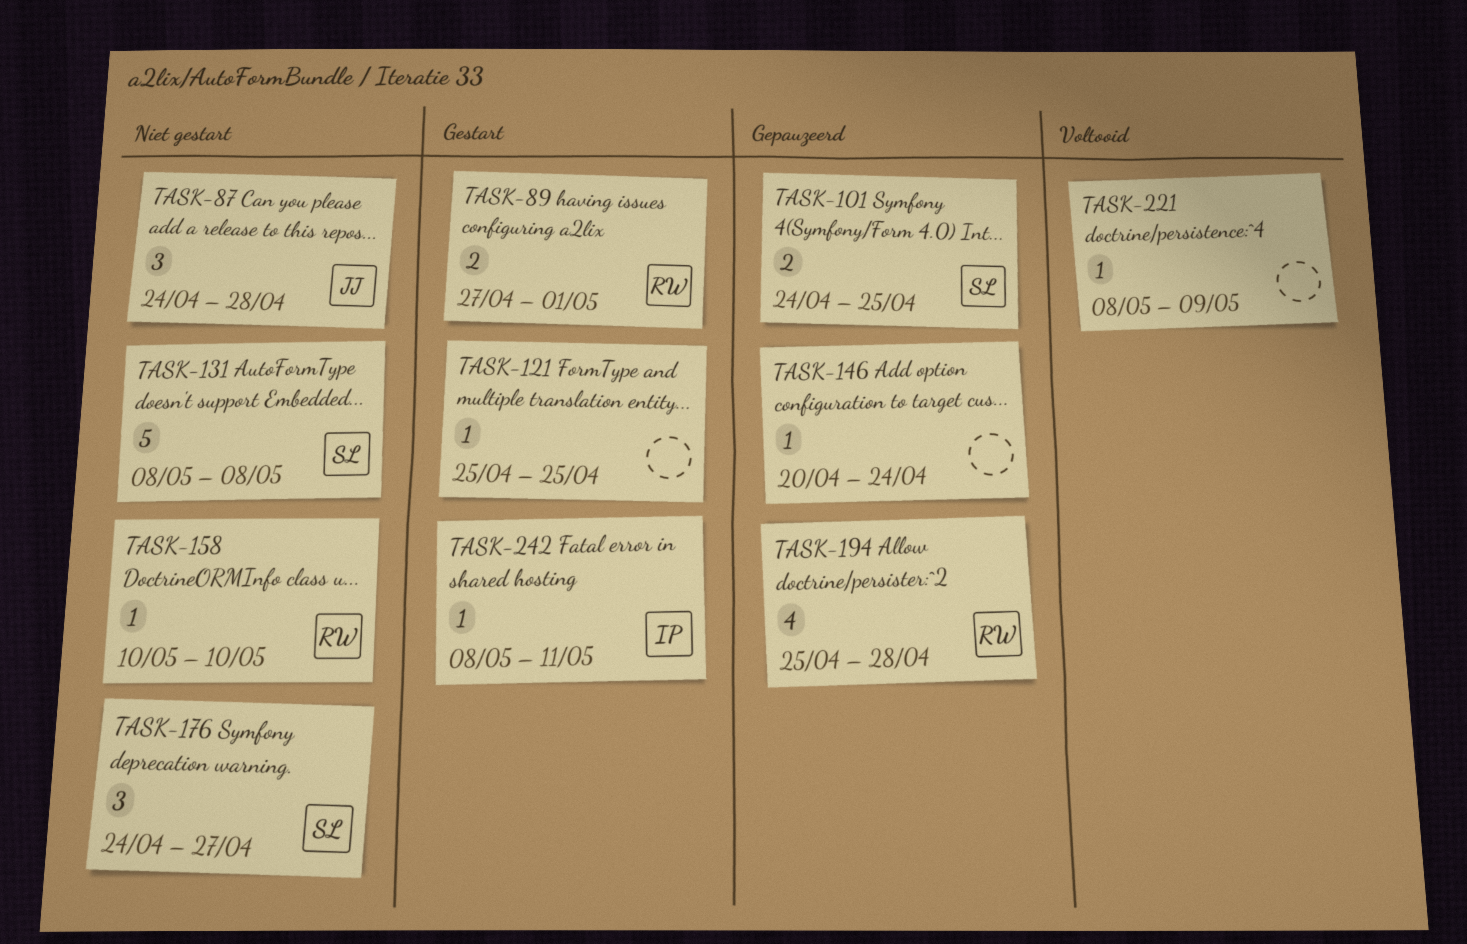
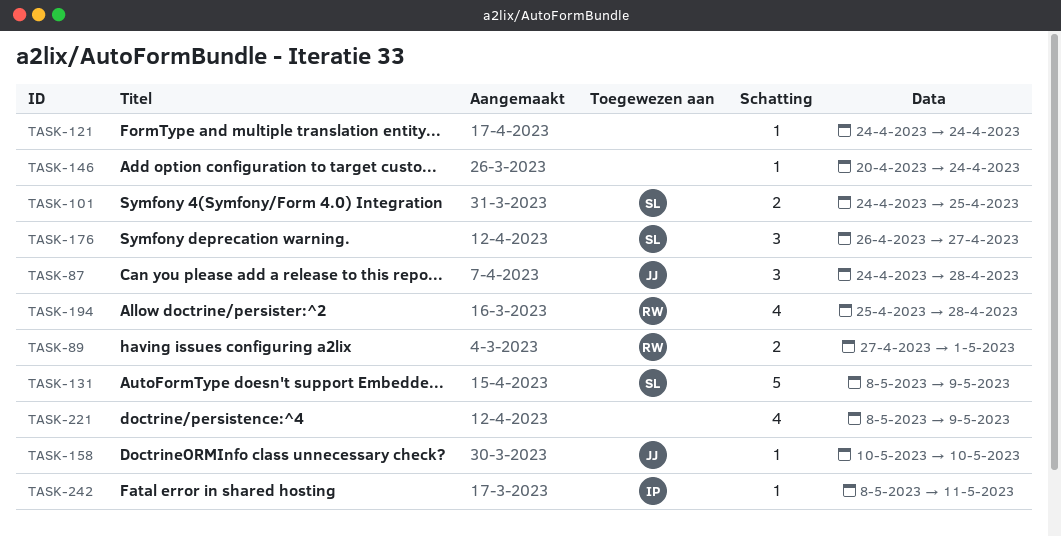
TASK-121, start: Apr 25 -> Apr 24
TASK-121, due: Apr 25 -> Apr 24
TASK-131, due: May 8 -> May 9
TASK-158, owner: RW -> JJ
TASK-176, start: Apr 24 -> Apr 26
TASK-221, estimate: 1 -> 4

